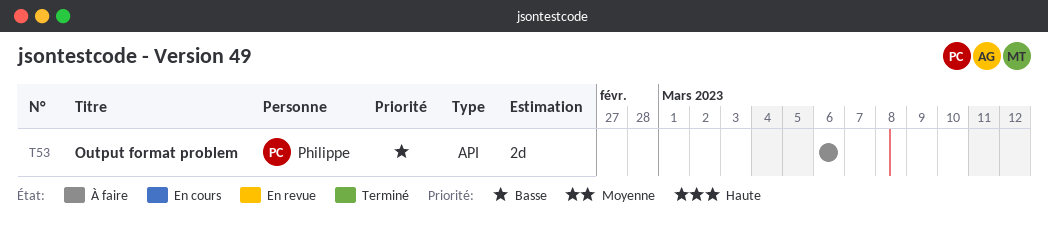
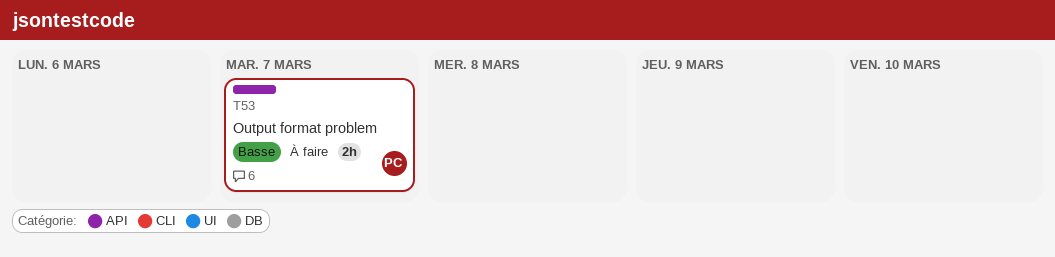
T53, estimate: 2d -> 2h
T53, due: Mar 6 -> Mar 7

